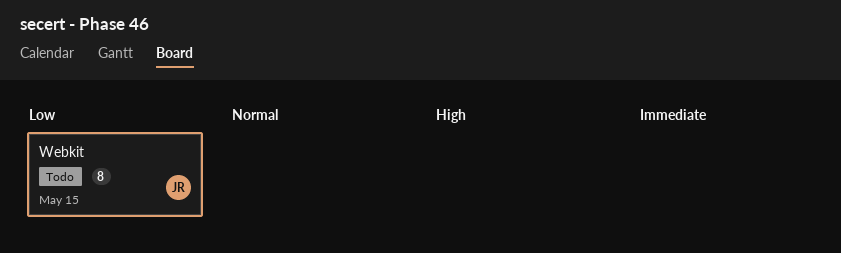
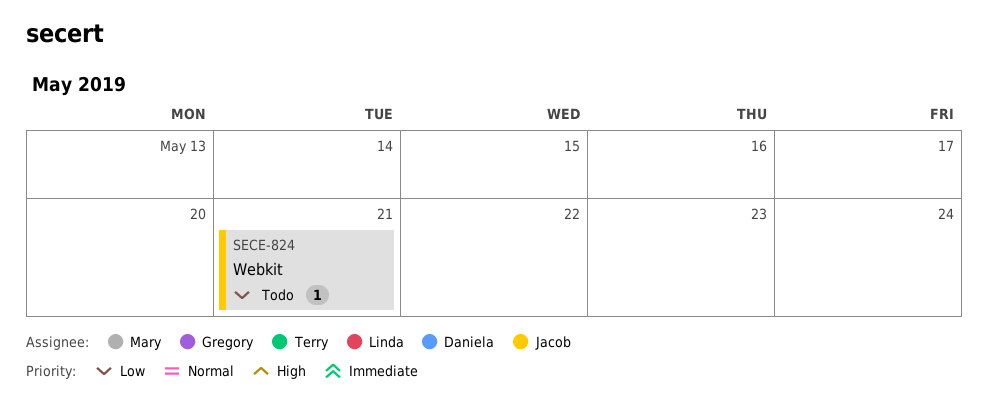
Webkit, estimate: 8 -> 1
Webkit, due: May 15 -> May 21

